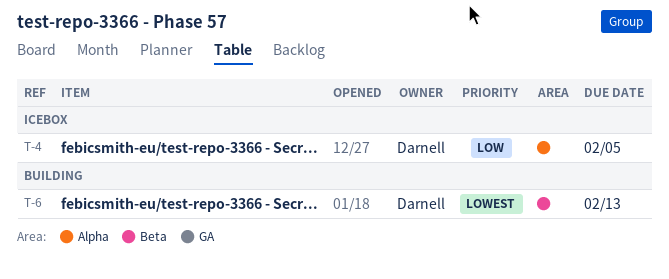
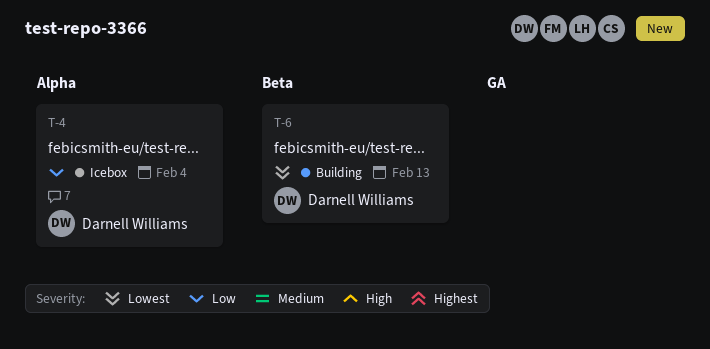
T-4, due: Feb 5 -> Feb 4

